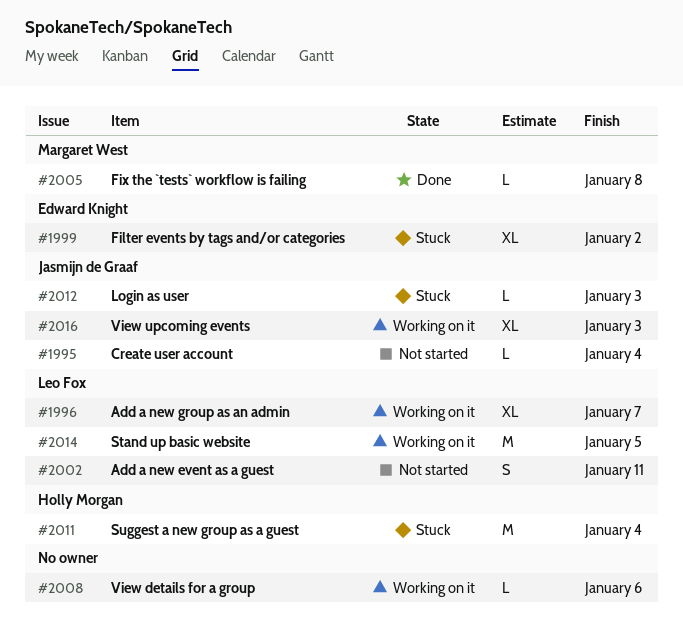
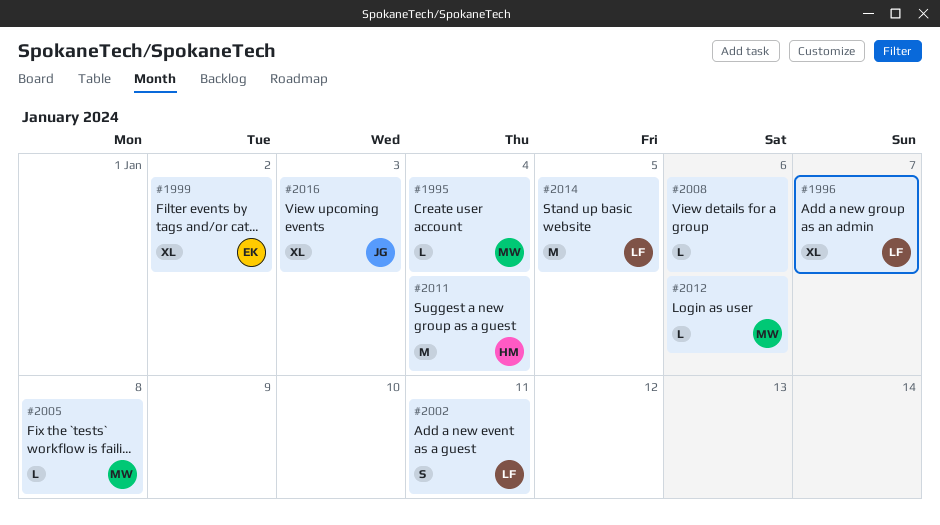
#1995, owner: Jasmijn de Graaf -> Margaret West
#2012, owner: Jasmijn de Graaf -> Margaret West
#2012, due: Jan 3 -> Jan 6

